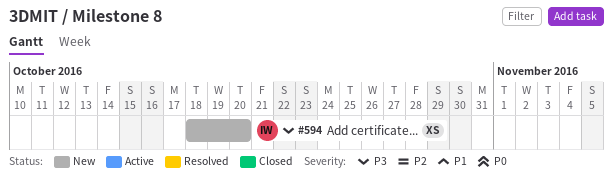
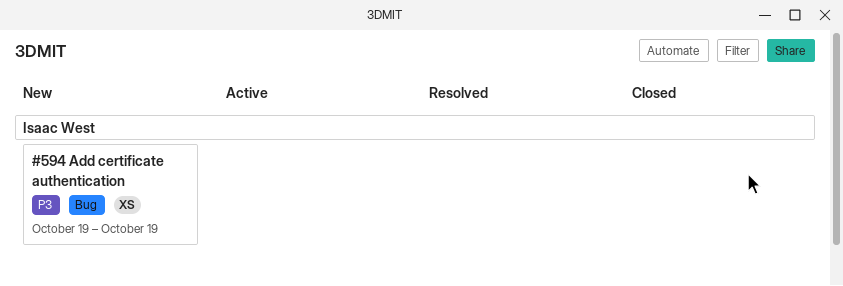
#594, start: Oct 18 -> Oct 19
#594, due: Oct 20 -> Oct 19

